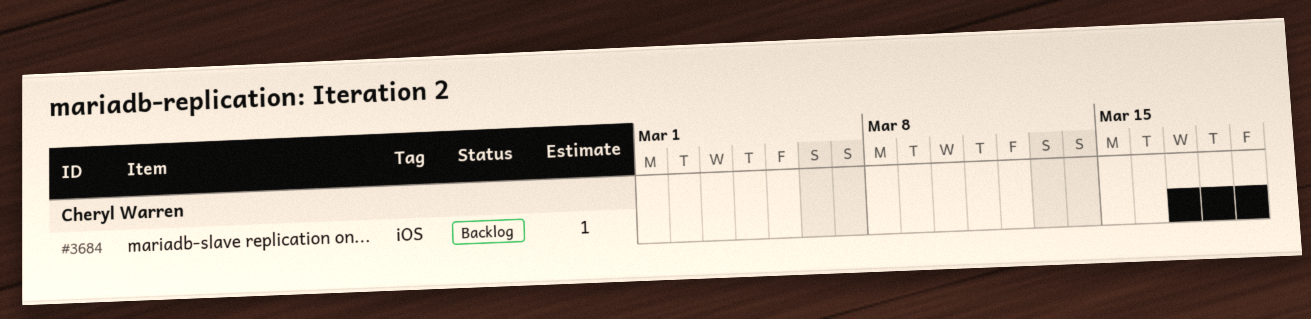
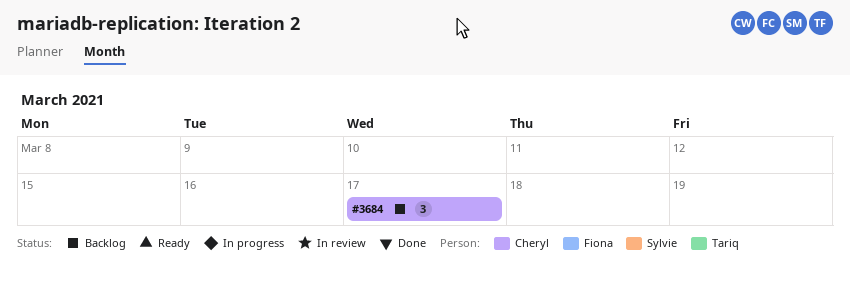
#3684, estimate: 1 -> 3
#3684, due: Mar 19 -> Mar 17

